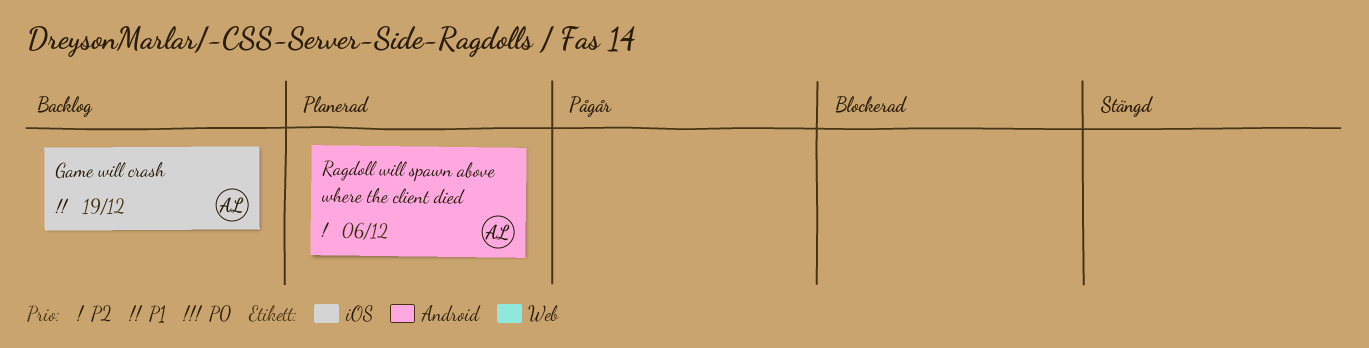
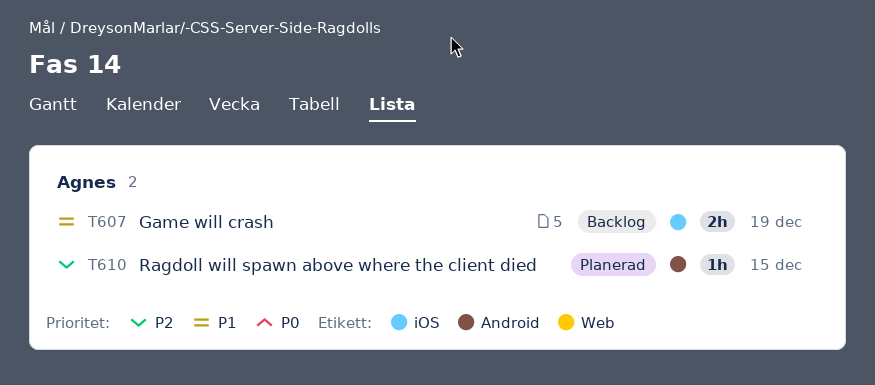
Ragdoll will spawn above where the client died, due: Dec 6 -> Dec 15

